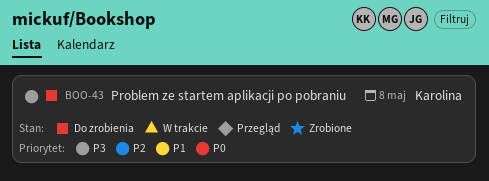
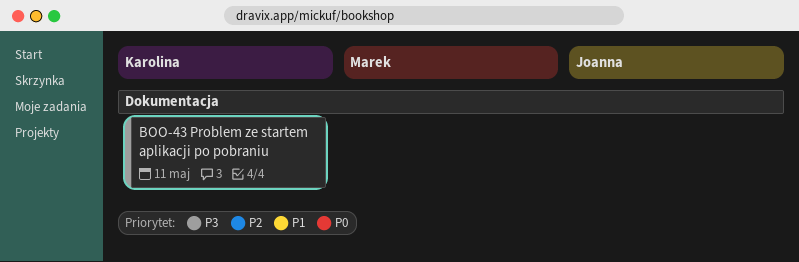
BOO-43, due: May 8 -> May 11

